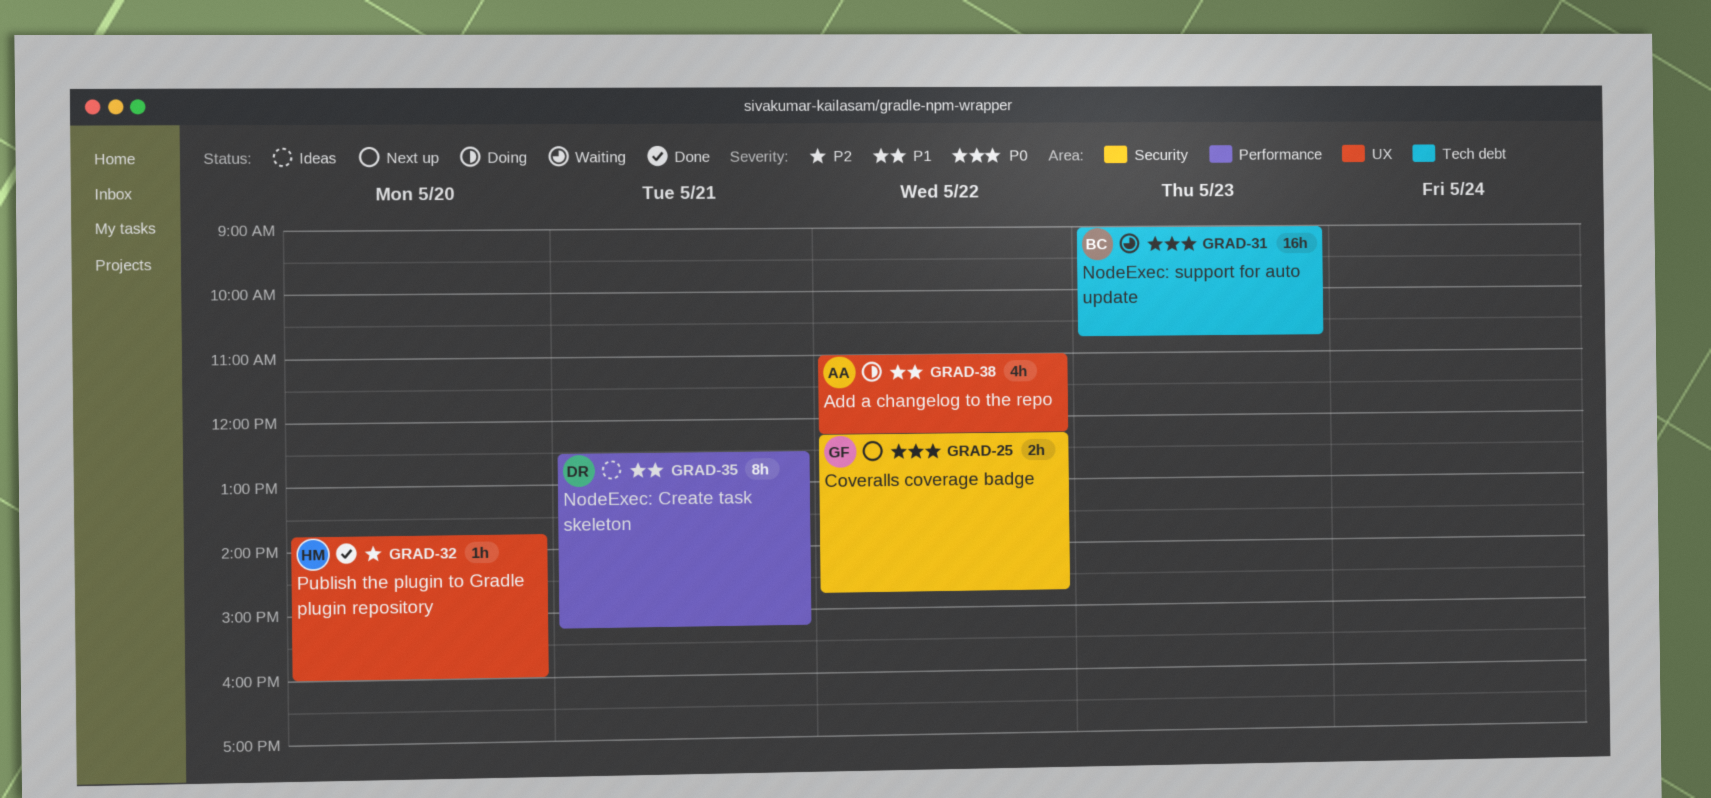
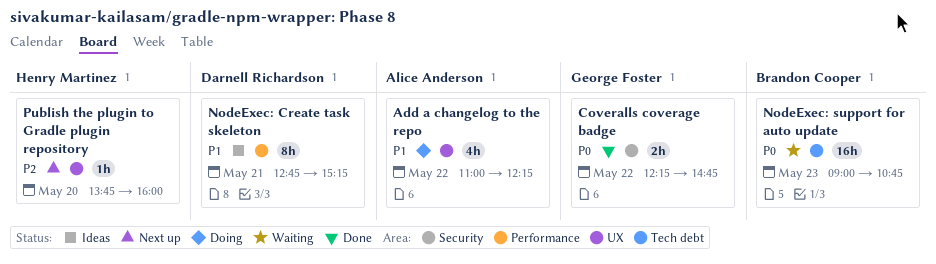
Coveralls coverage badge, status: Next up -> Done
NodeExec: Create task skeleton, begins: 12:30 -> 12:45
Publish the plugin to Gradle plugin repository, status: Done -> Next up

